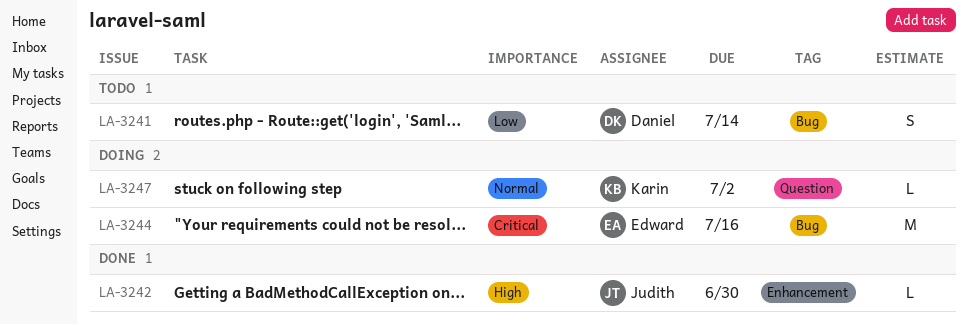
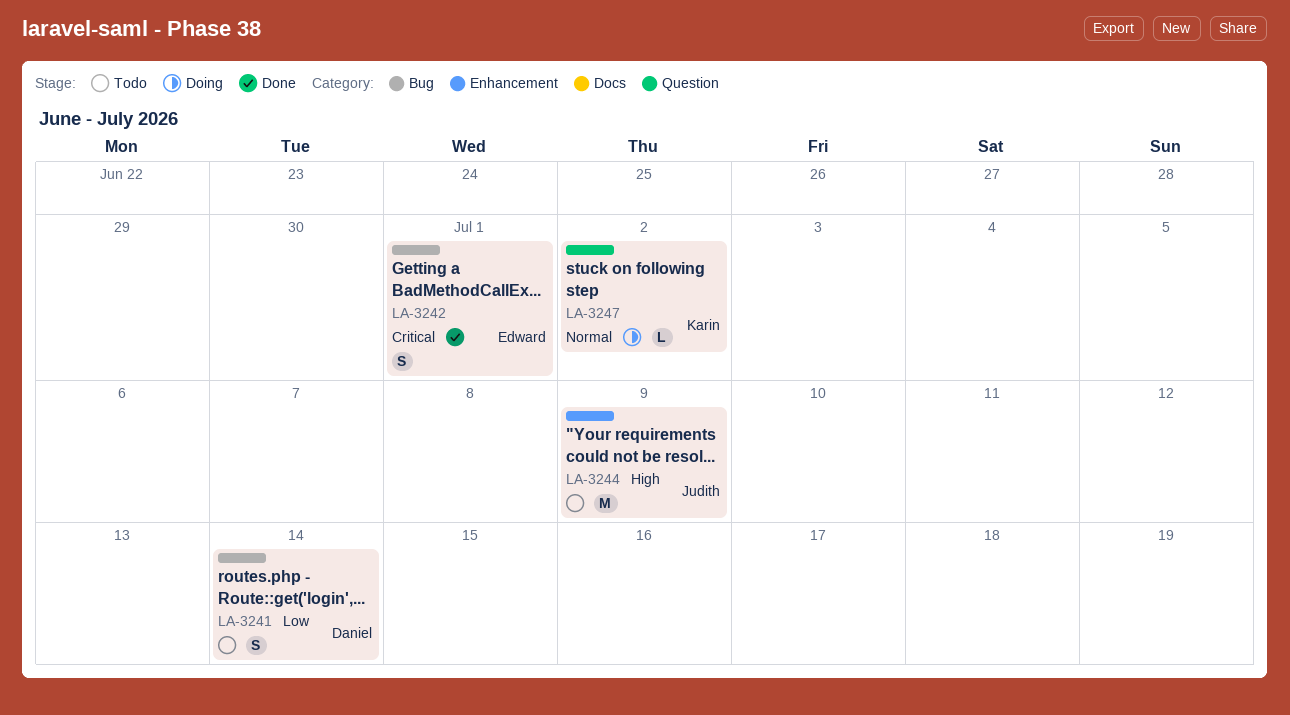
LA-3242, owner: Judith -> Edward
LA-3242, priority: High -> Critical
LA-3242, label: Enhancement -> Bug
LA-3242, estimate: L -> S
LA-3242, due: Jun 30 -> Jul 1
LA-3244, status: Doing -> Todo
LA-3244, owner: Edward -> Judith
LA-3244, priority: Critical -> High
LA-3244, label: Bug -> Enhancement
LA-3244, due: Jul 16 -> Jul 9

